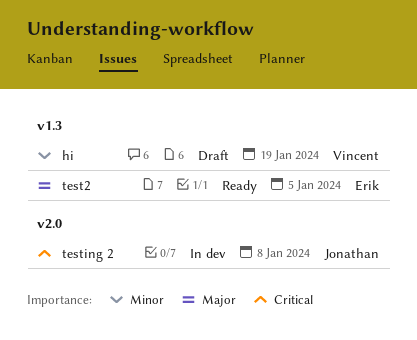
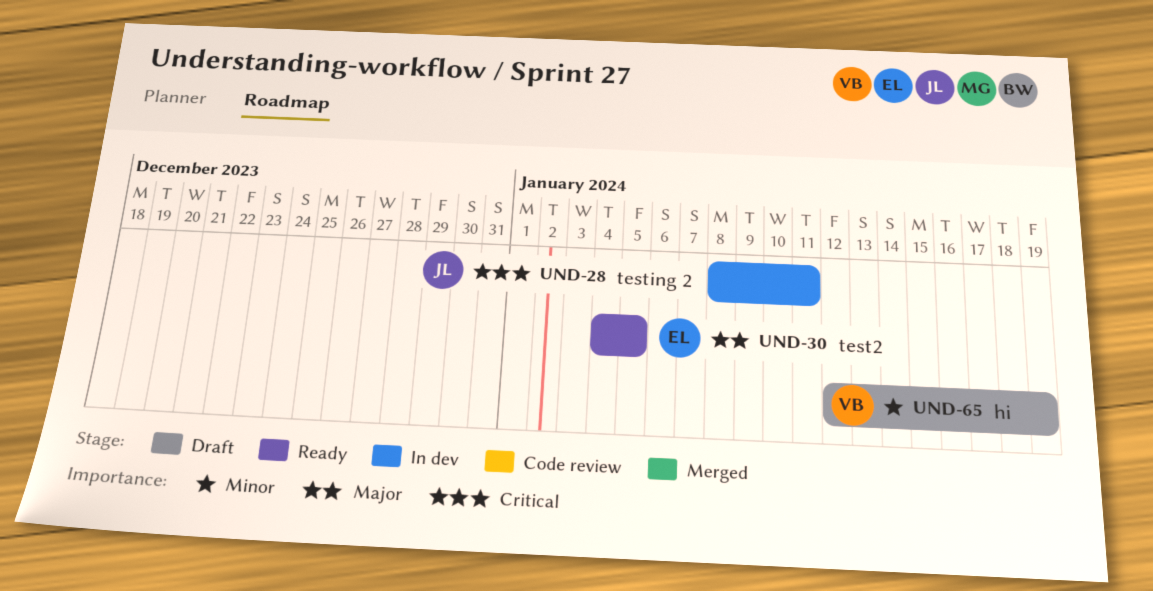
testing 2, due: Jan 8 -> Jan 11

